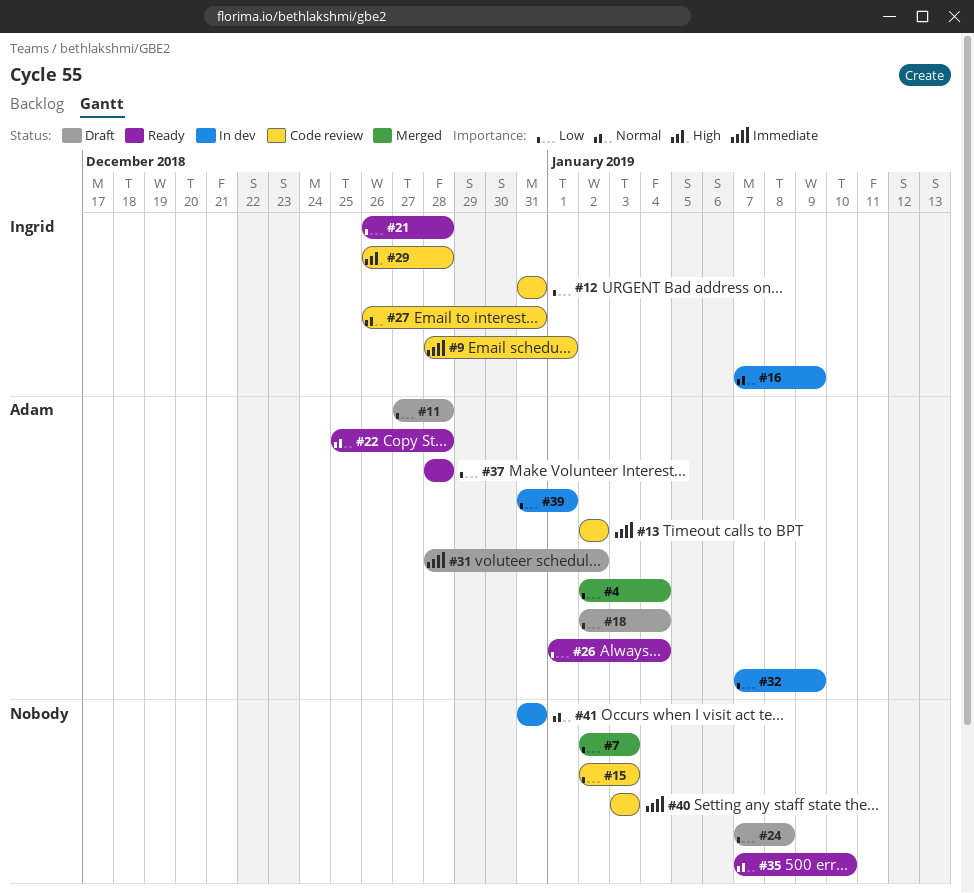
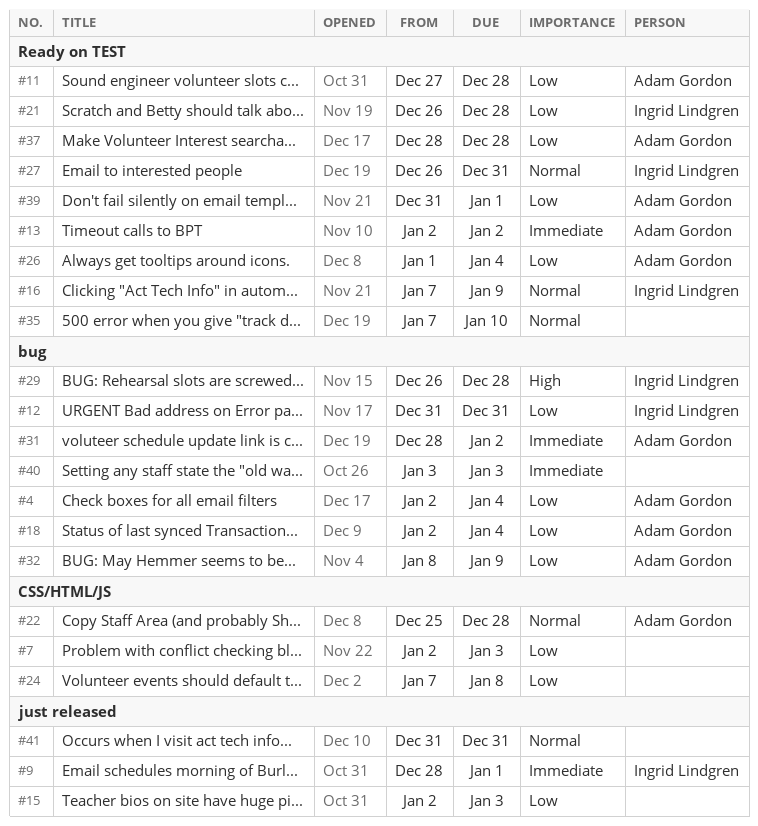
#32, start: Jan 7 -> Jan 8

